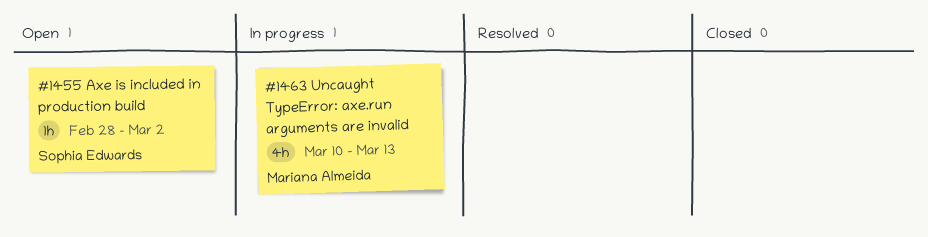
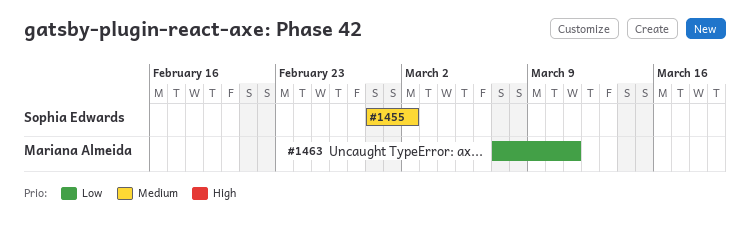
#1463, start: Mar 10 -> Mar 7
#1463, due: Mar 13 -> Mar 11

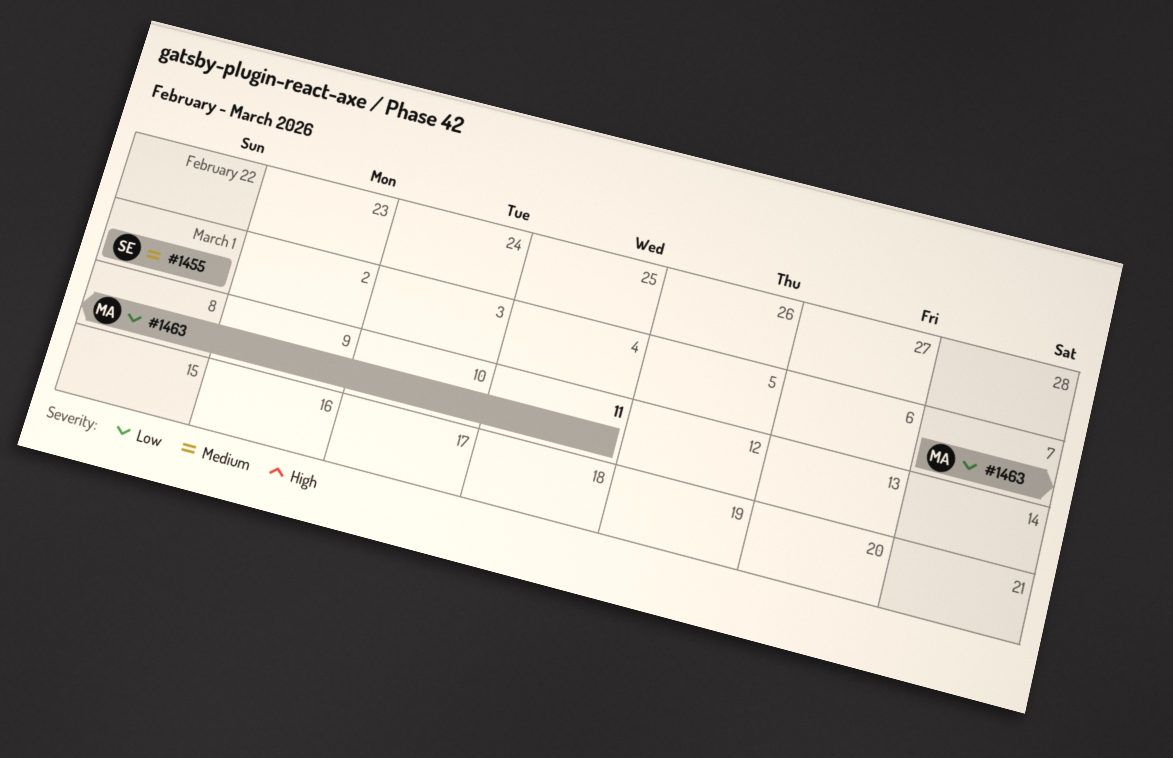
#1455, start: Feb 28 -> Mar 1
#1455, due: Mar 2 -> Mar 1

